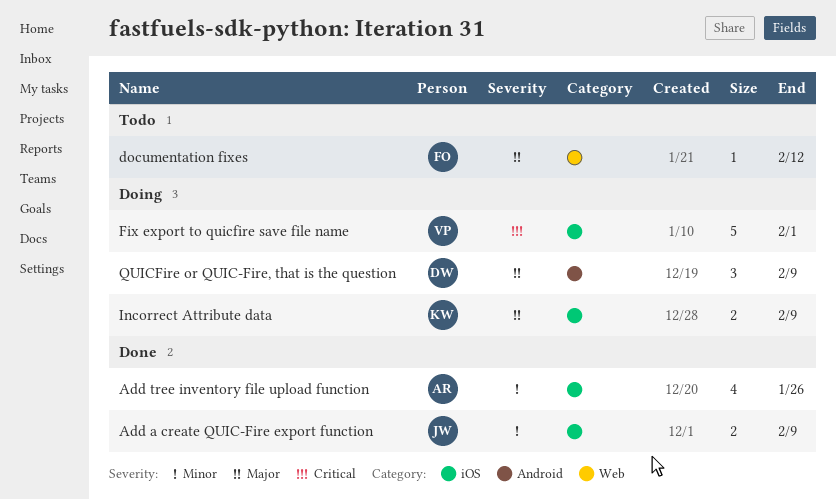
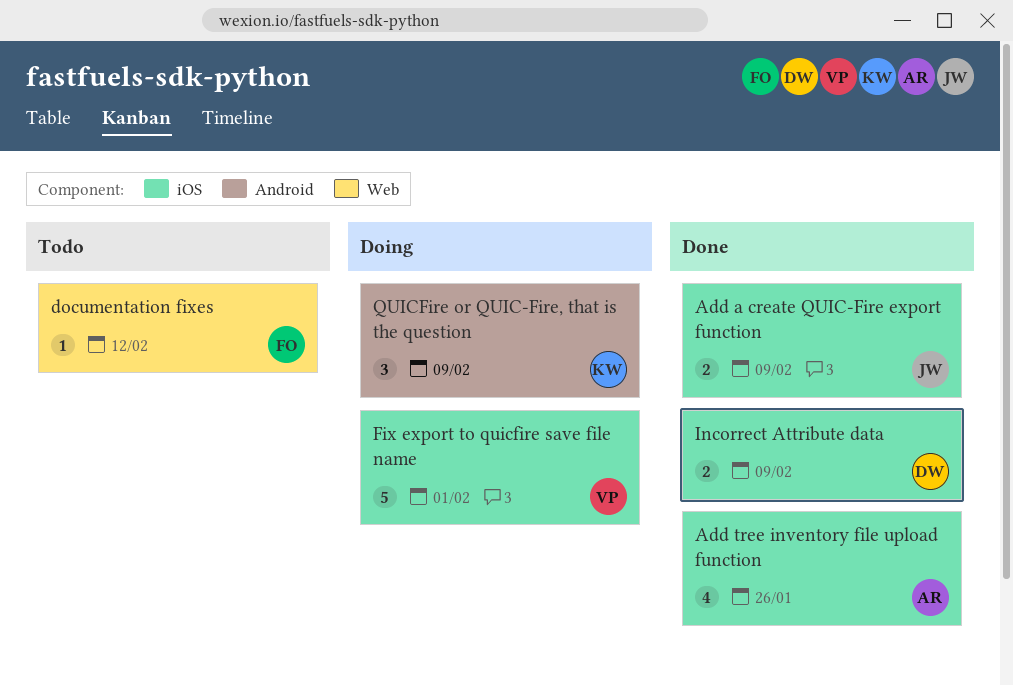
Incorrect Attribute data, status: Doing -> Done
Incorrect Attribute data, owner: KW -> DW
QUICFire or QUIC-Fire, that is the question, owner: DW -> KW

